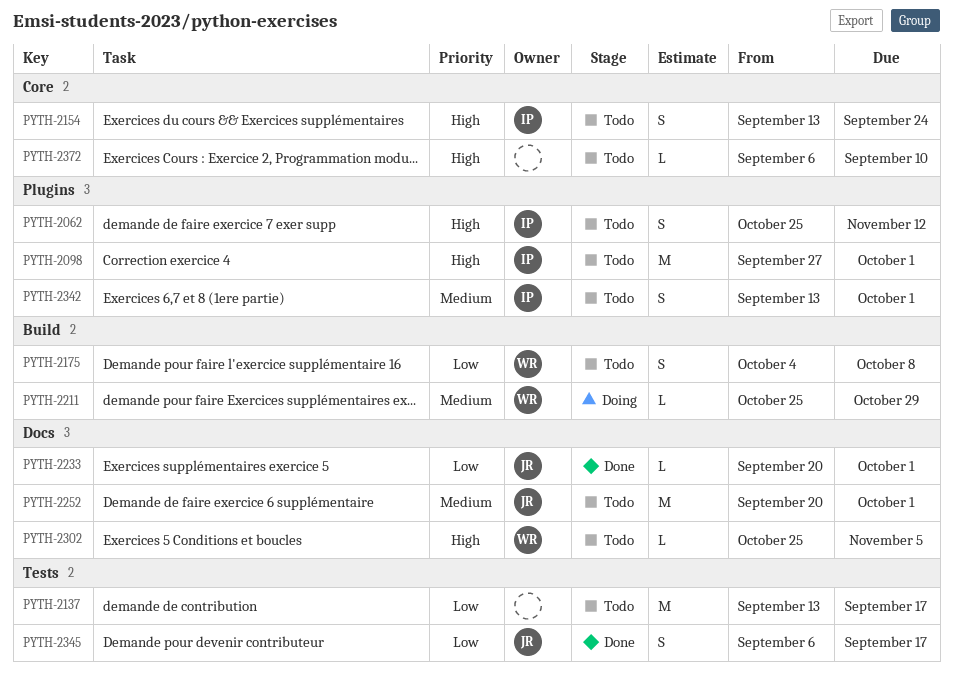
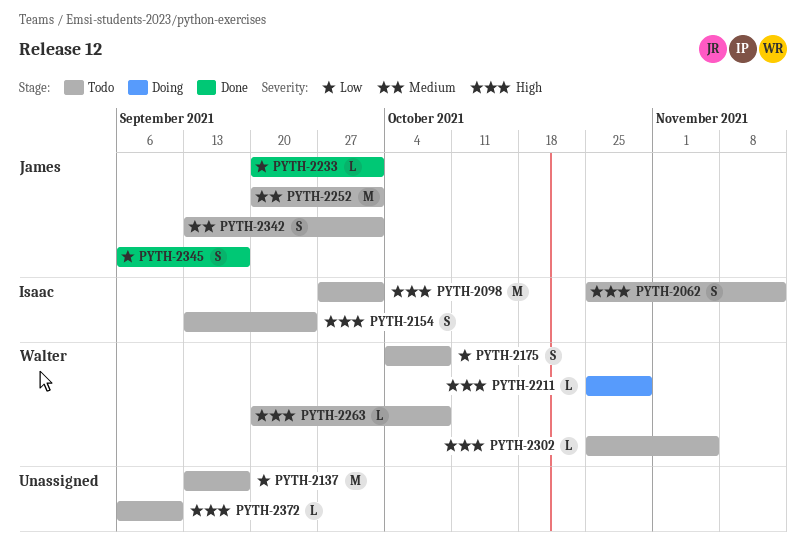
PYTH-2211, priority: Medium -> High
PYTH-2263: none -> present
PYTH-2342, owner: Isaac -> James

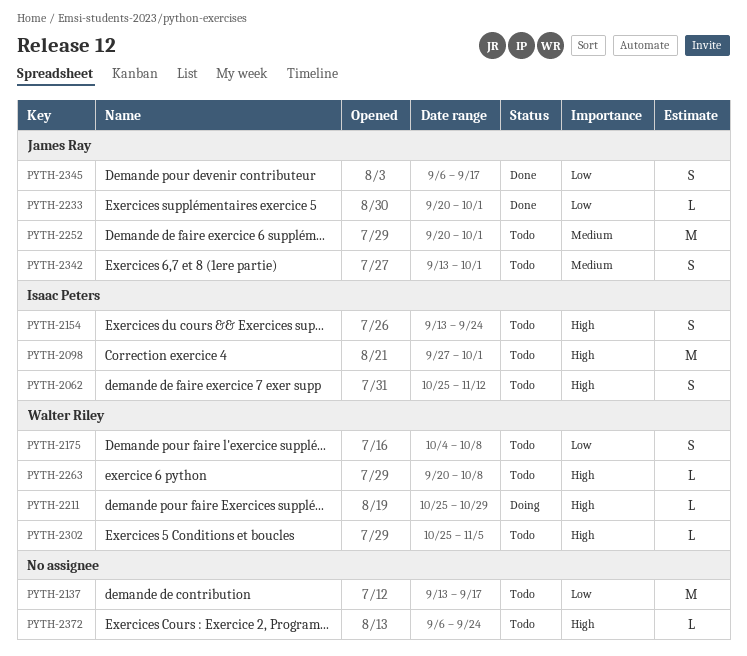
PYTH-2372, due: Sep 10 -> Sep 24

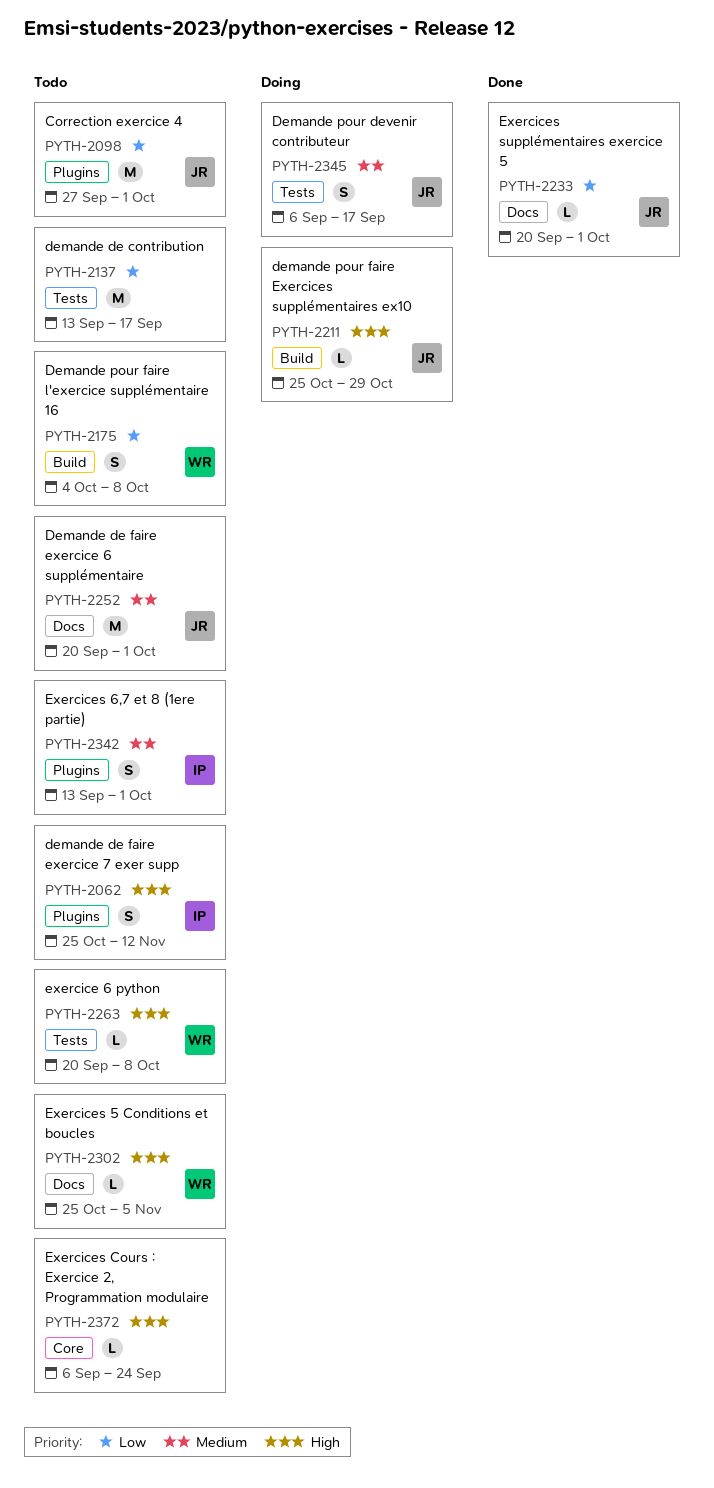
PYTH-2098, owner: Isaac Peters -> James Ray
PYTH-2098, priority: High -> Low
PYTH-2154: present -> none
PYTH-2211, owner: Walter Riley -> James Ray
PYTH-2342, owner: James Ray -> Isaac Peters
PYTH-2345, status: Done -> Doing
PYTH-2345, priority: Low -> Medium

